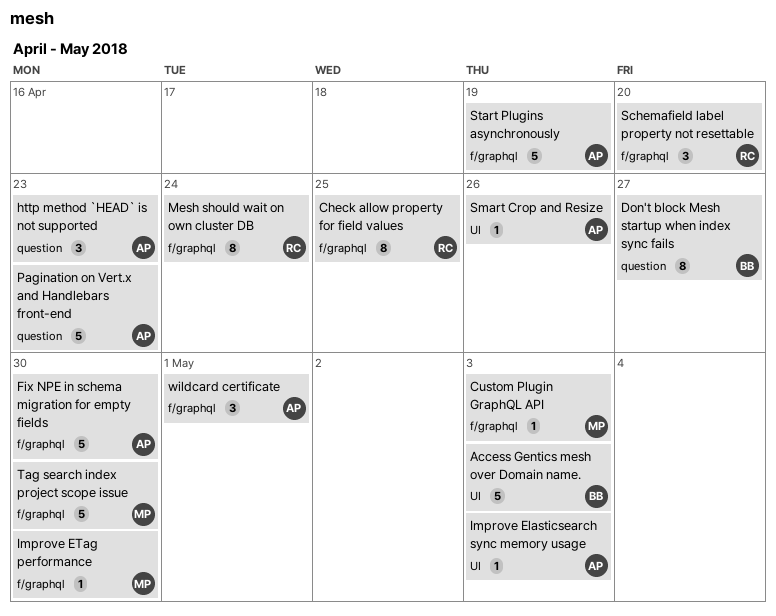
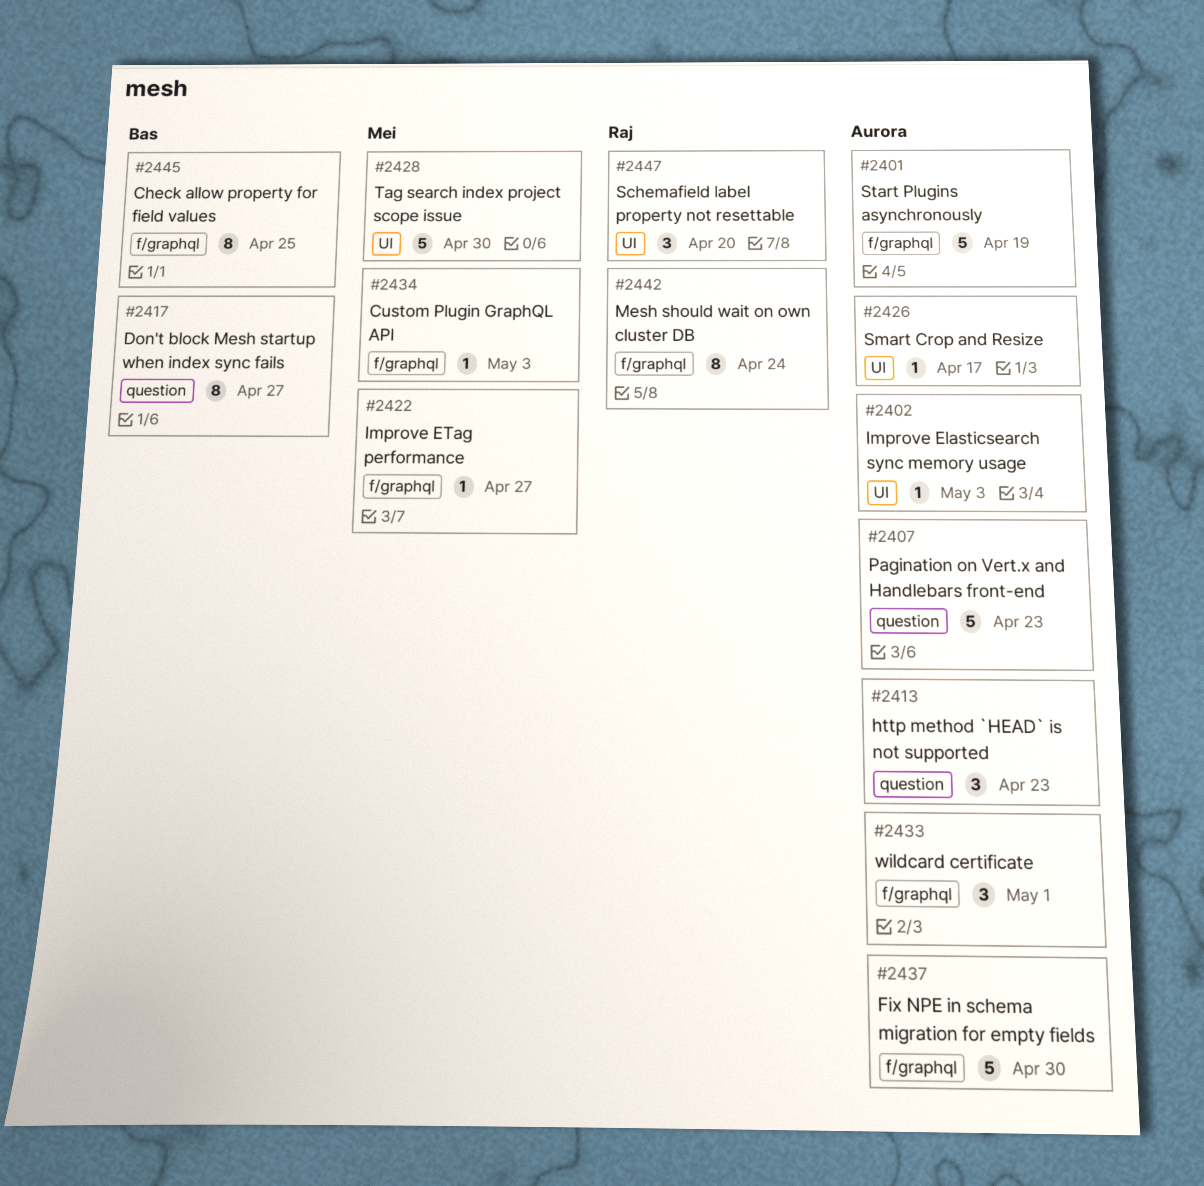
Access Gentics mesh over Domain name.: present -> none
Check allow property for field values, owner: Raj -> Bas
Improve ETag performance, due: Apr 30 -> Apr 27
Schemafield label property not resettable, label: f/graphql -> UI
Smart Crop and Resize, due: Apr 26 -> Apr 17
Tag search index project scope issue, label: f/graphql -> UI

